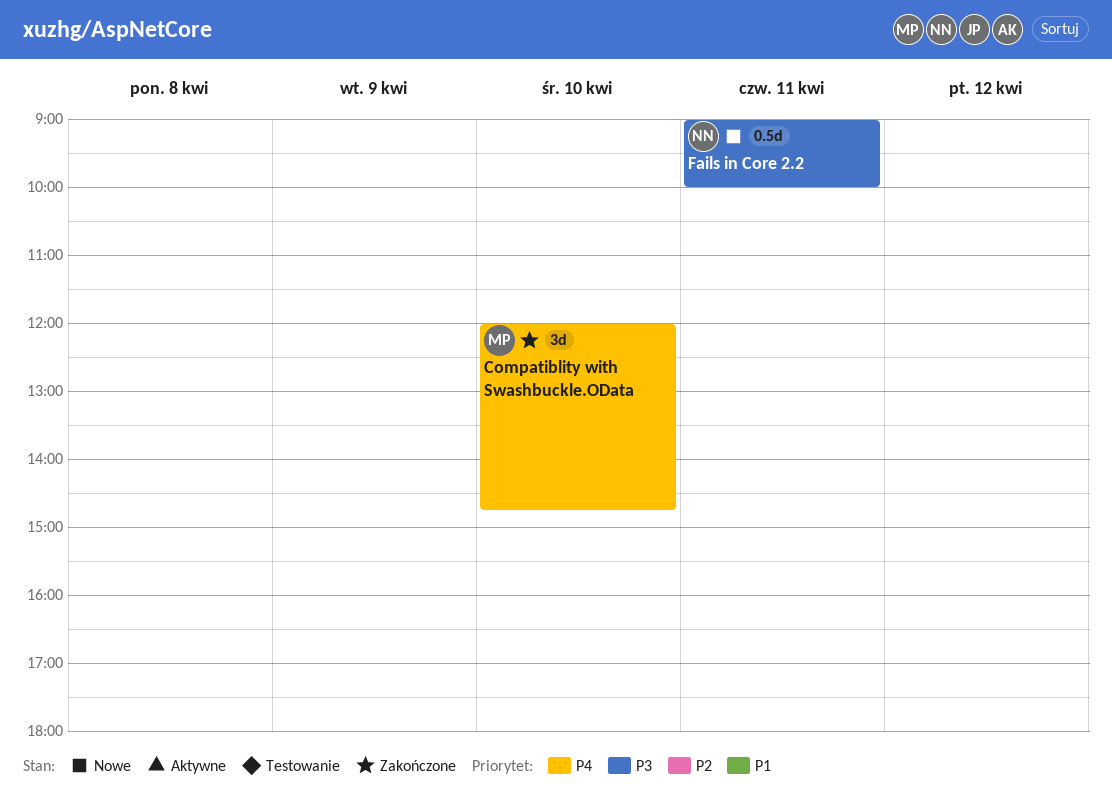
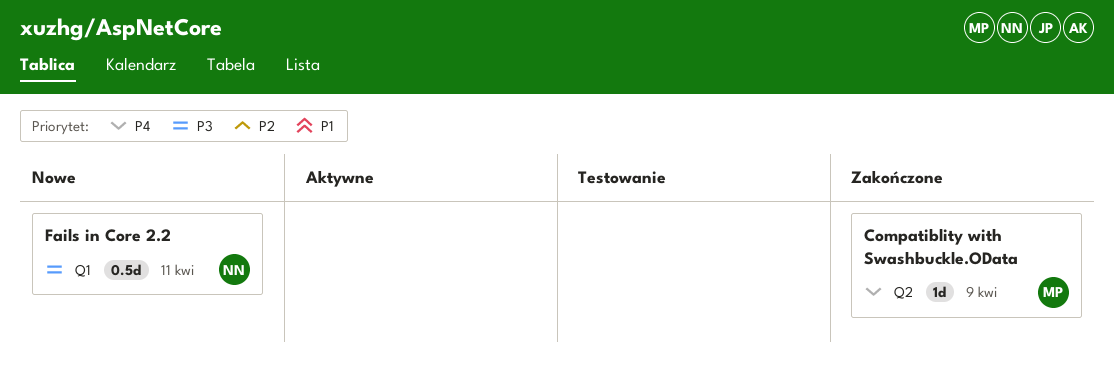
Compatiblity with Swashbuckle.OData, estimate: 3d -> 1d
Compatiblity with Swashbuckle.OData, day: Apr 10 -> Apr 9

